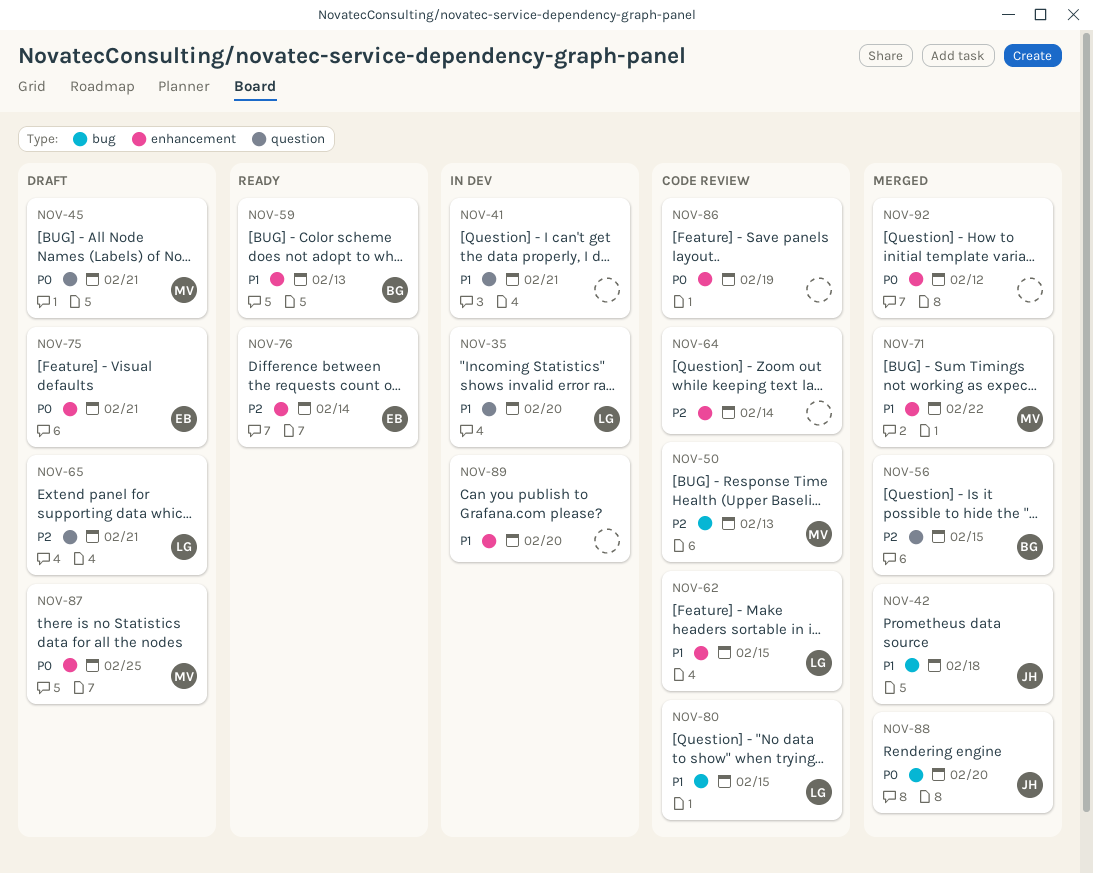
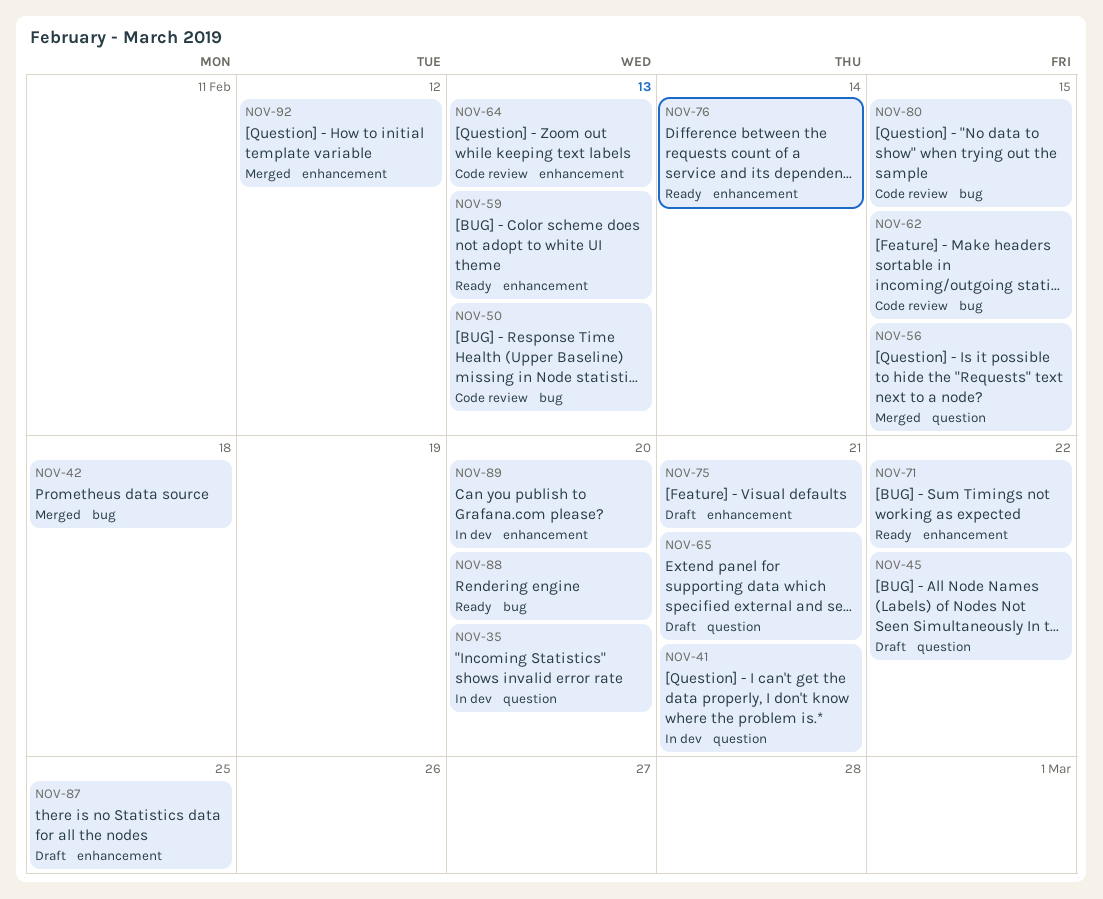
NOV-45, due: Feb 21 -> Feb 22
NOV-62, label: enhancement -> bug
NOV-64, due: Feb 14 -> Feb 13
NOV-71, status: Merged -> Ready
NOV-86: present -> none
NOV-88, status: Merged -> Ready

